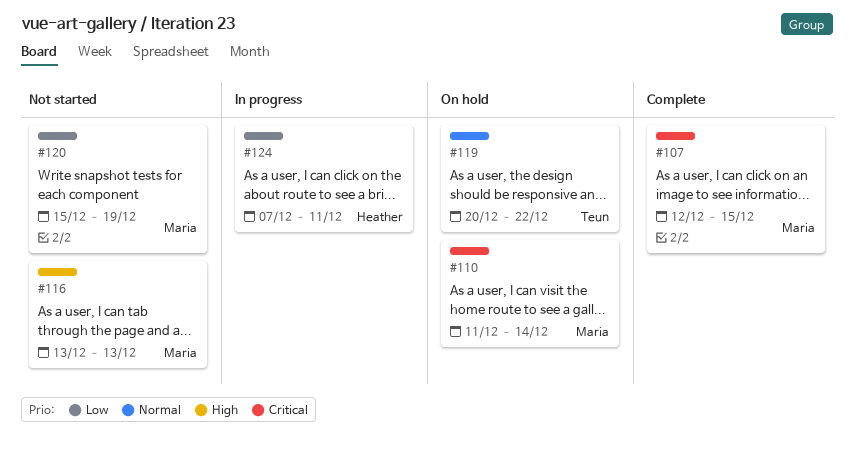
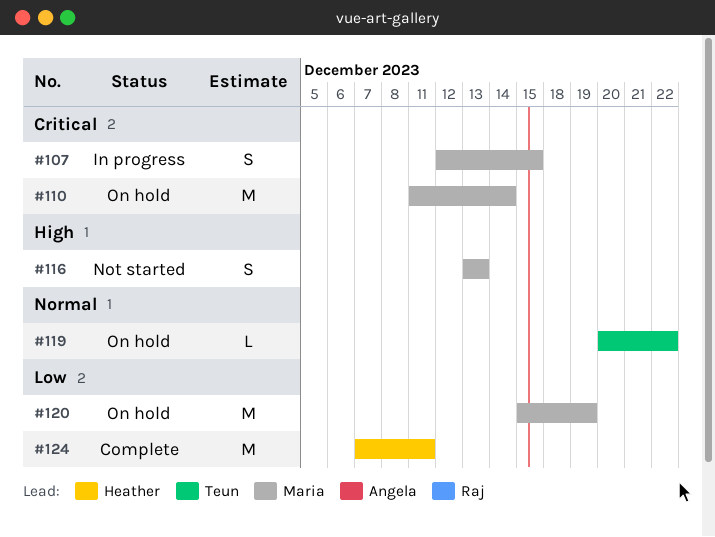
#107, status: Complete -> In progress
#120, status: Not started -> On hold
#124, status: In progress -> Complete

